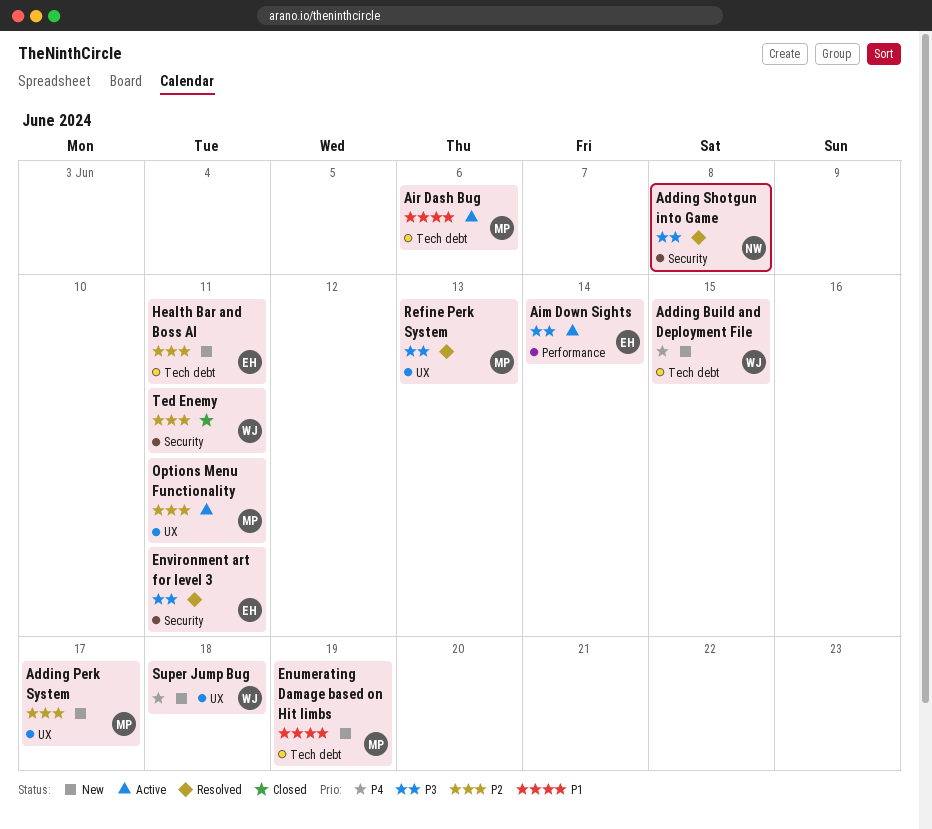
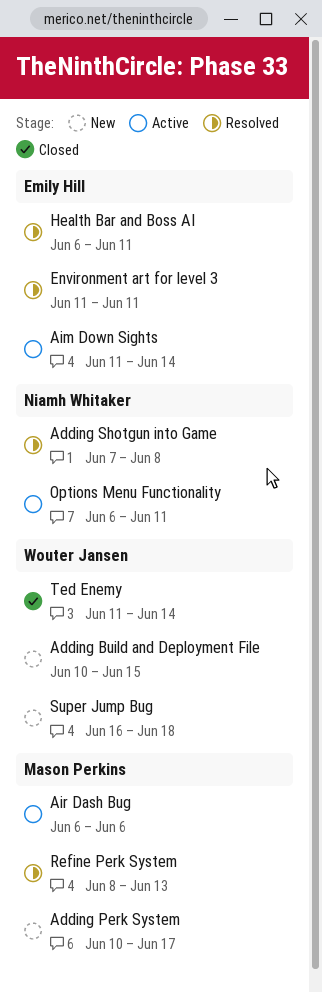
Enumerating Damage based on Hit limbs: present -> none
Health Bar and Boss AI, status: New -> Resolved
Options Menu Functionality, owner: Mason Perkins -> Niamh Whitaker
Ted Enemy, due: Jun 11 -> Jun 14

